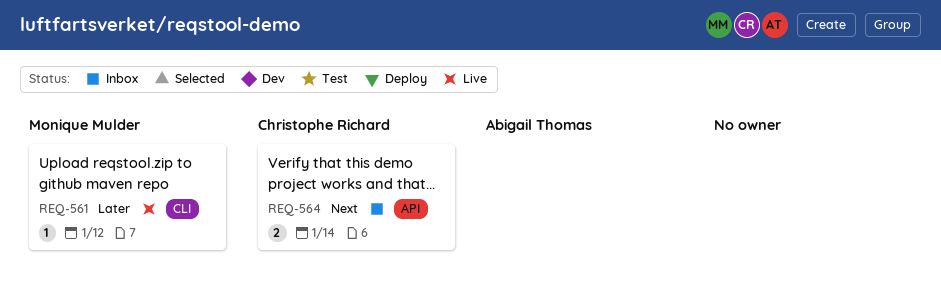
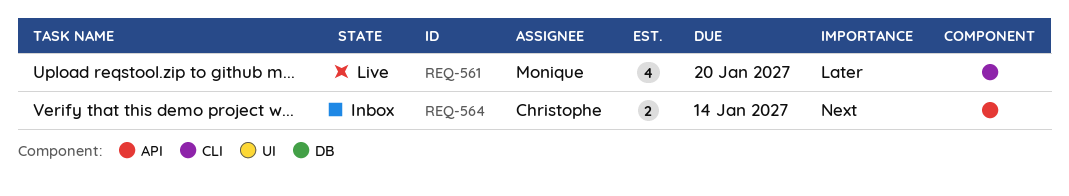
REQ-561, estimate: 1 -> 4
REQ-561, due: Jan 12 -> Jan 20

